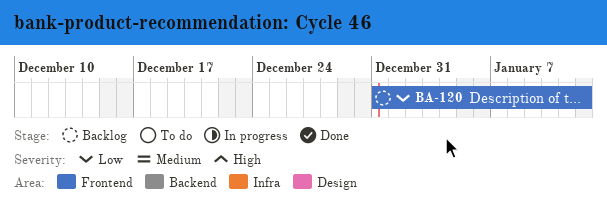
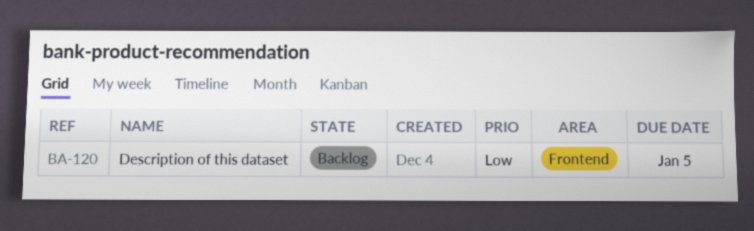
BA-120, due: Jan 12 -> Jan 5

